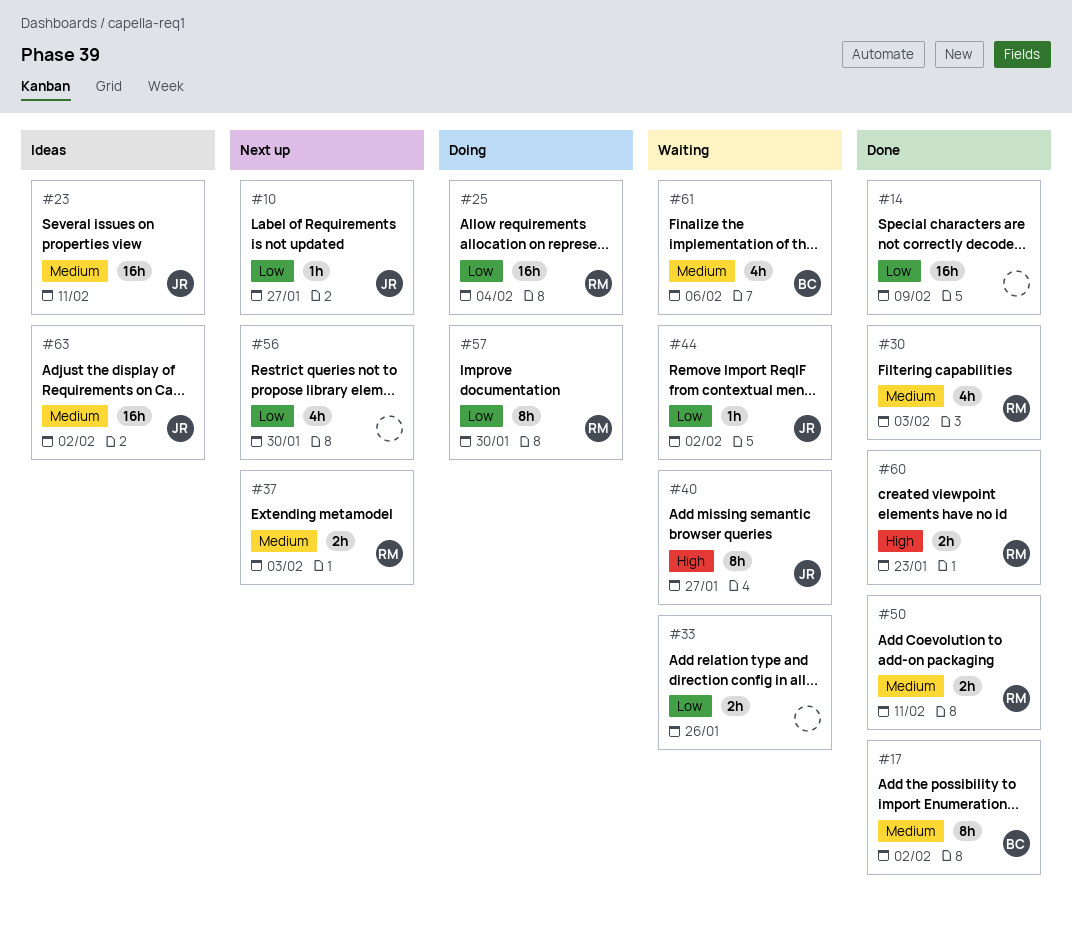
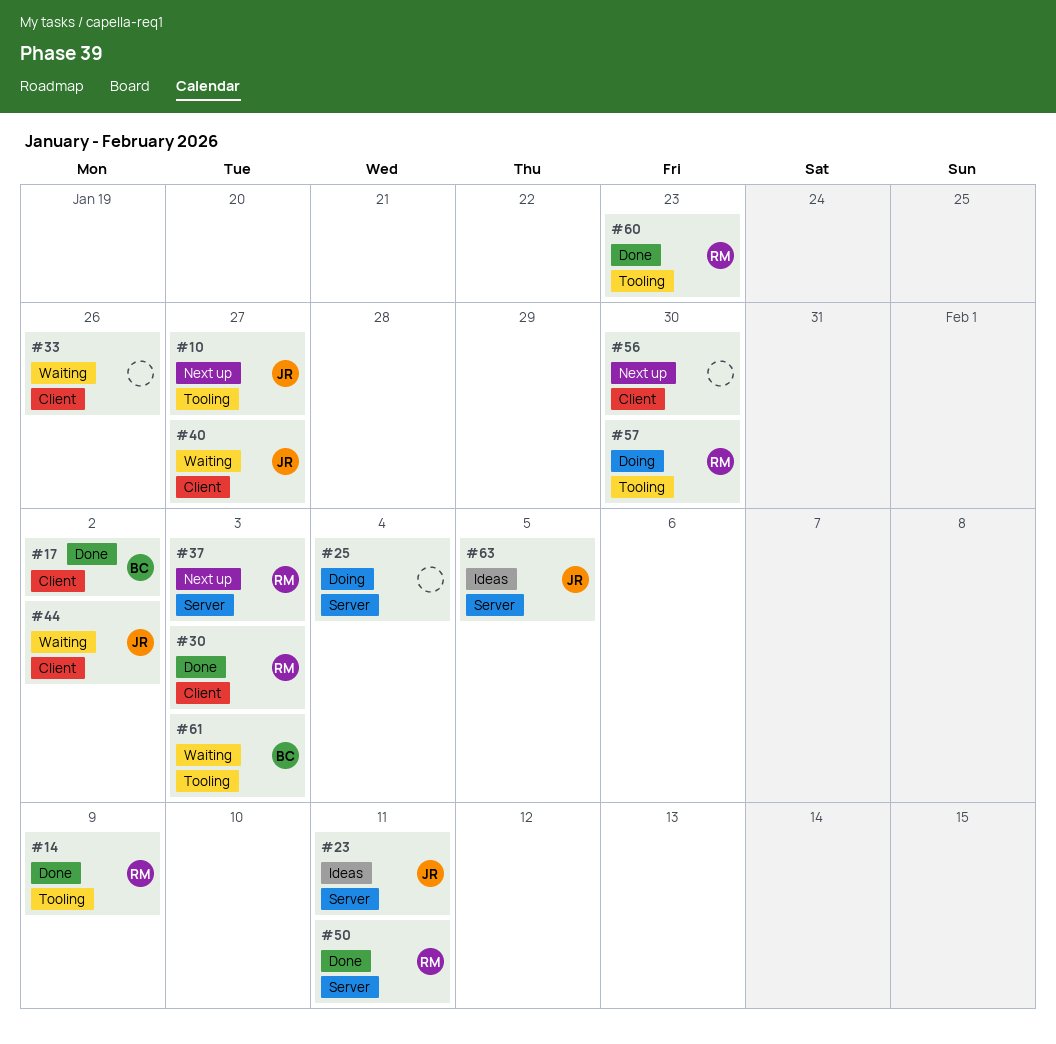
#14, owner: none -> RM
#25, owner: RM -> none
#61, due: Feb 6 -> Feb 3
#63, due: Feb 2 -> Feb 5

